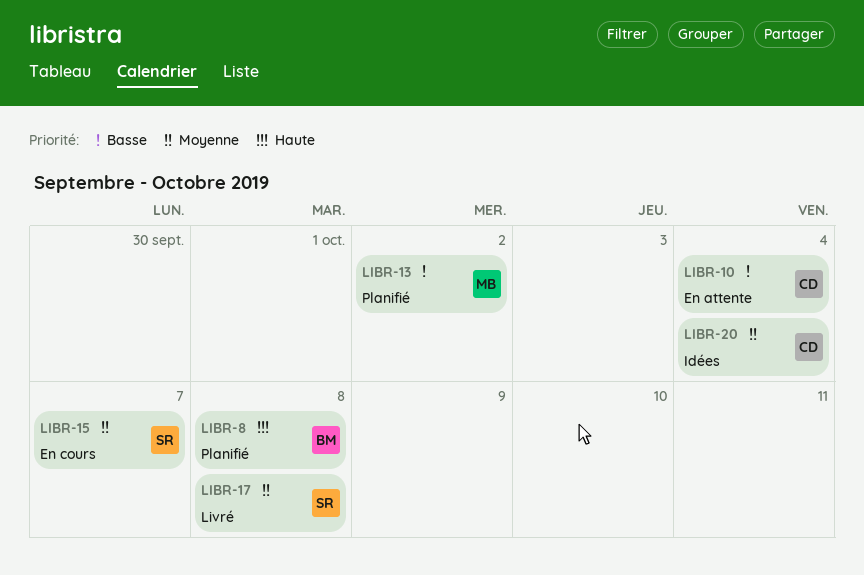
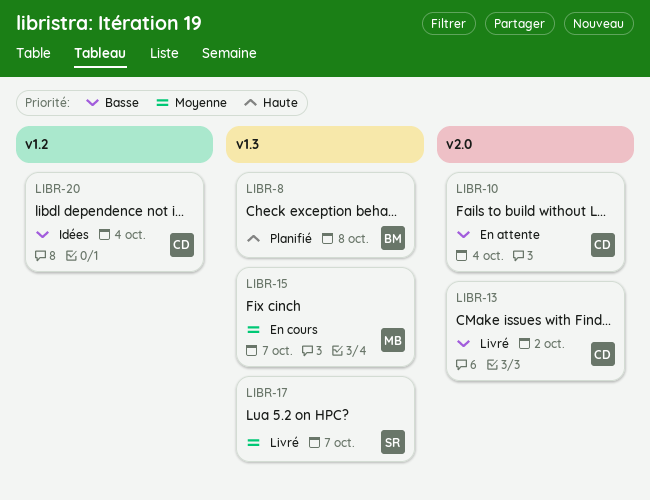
LIBR-13, status: Planifié -> Livré
LIBR-13, owner: MB -> CD
LIBR-15, owner: SR -> MB
LIBR-17, due: Oct 8 -> Oct 7
LIBR-20, priority: Moyenne -> Basse

